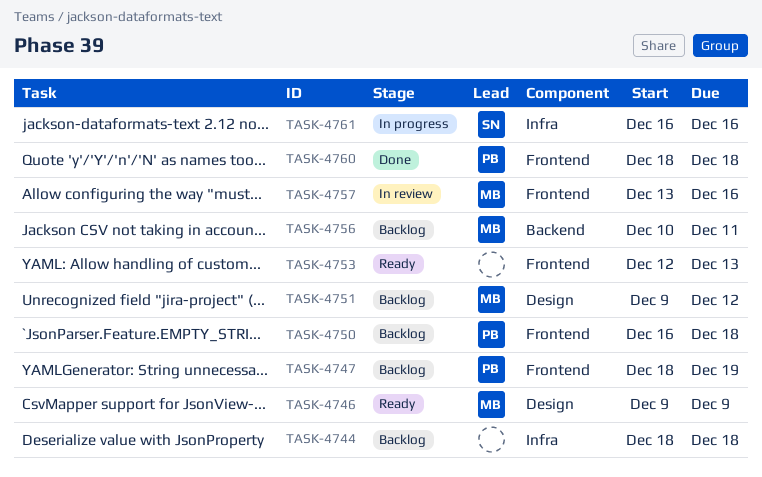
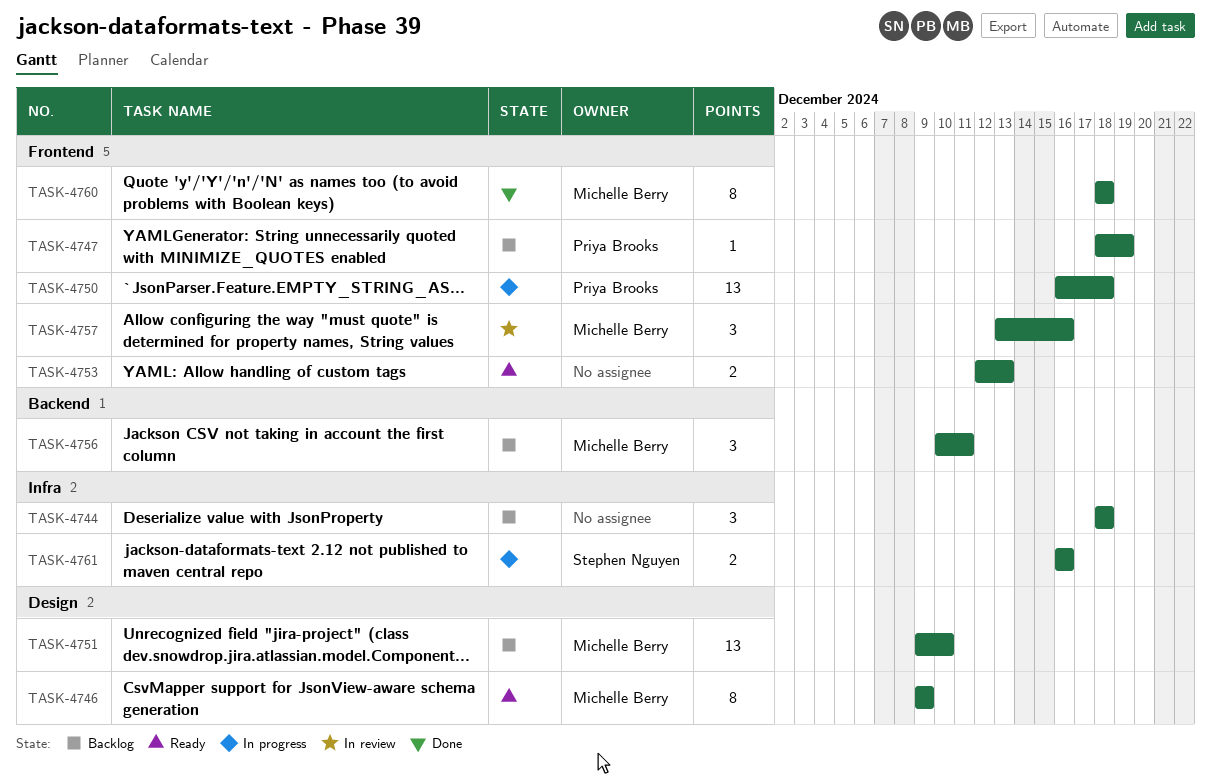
TASK-4750, status: Backlog -> In progress
TASK-4751, due: Dec 12 -> Dec 10
TASK-4760, owner: Priya Brooks -> Michelle Berry

